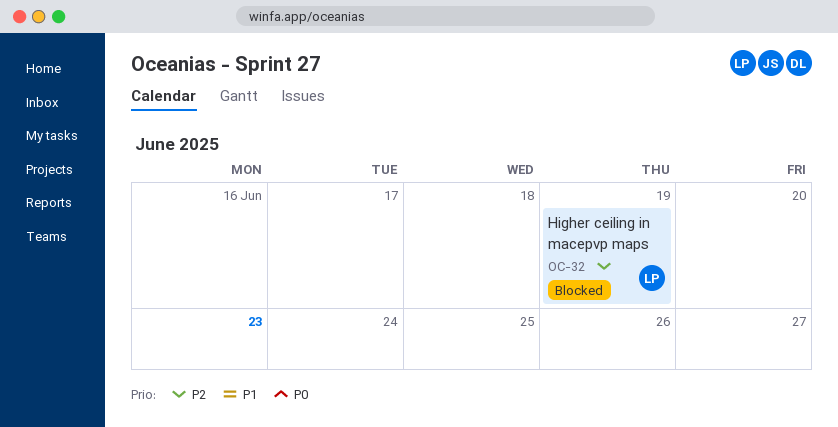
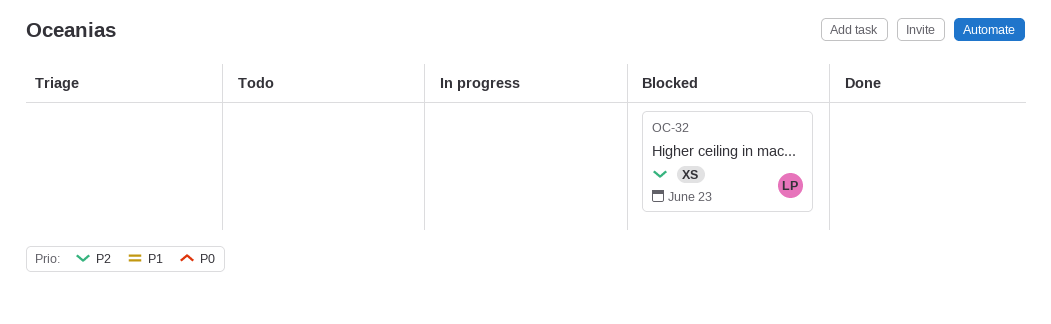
OC-32, due: Jun 19 -> Jun 23

